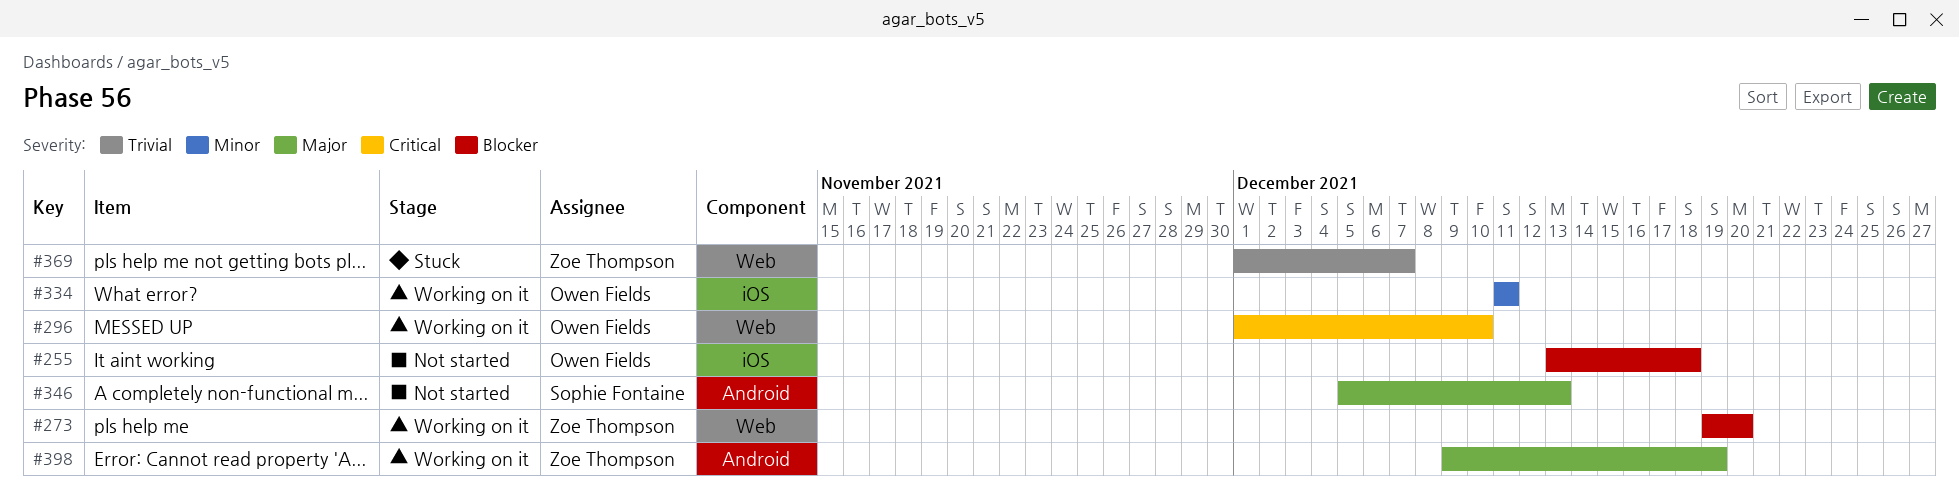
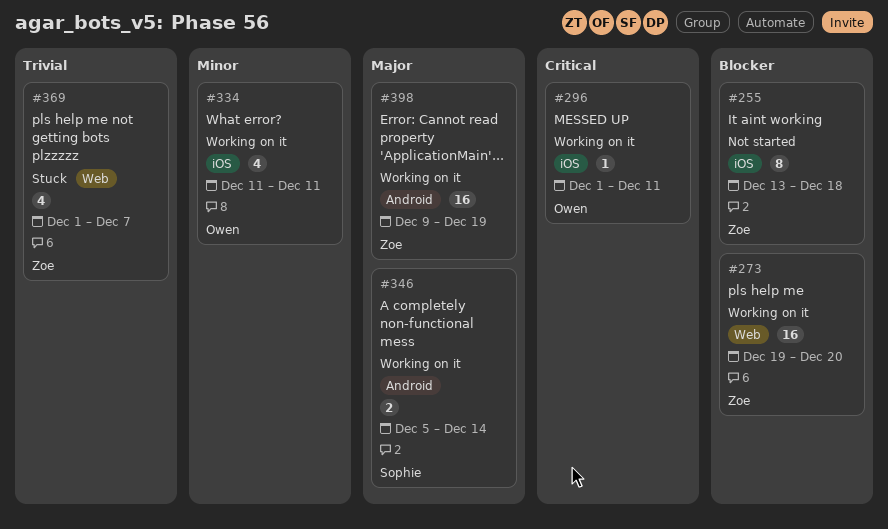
#255, owner: Owen Fields -> Zoe Thompson
#296, label: Web -> iOS
#296, due: Dec 10 -> Dec 11
#346, status: Not started -> Working on it
#346, due: Dec 13 -> Dec 14

